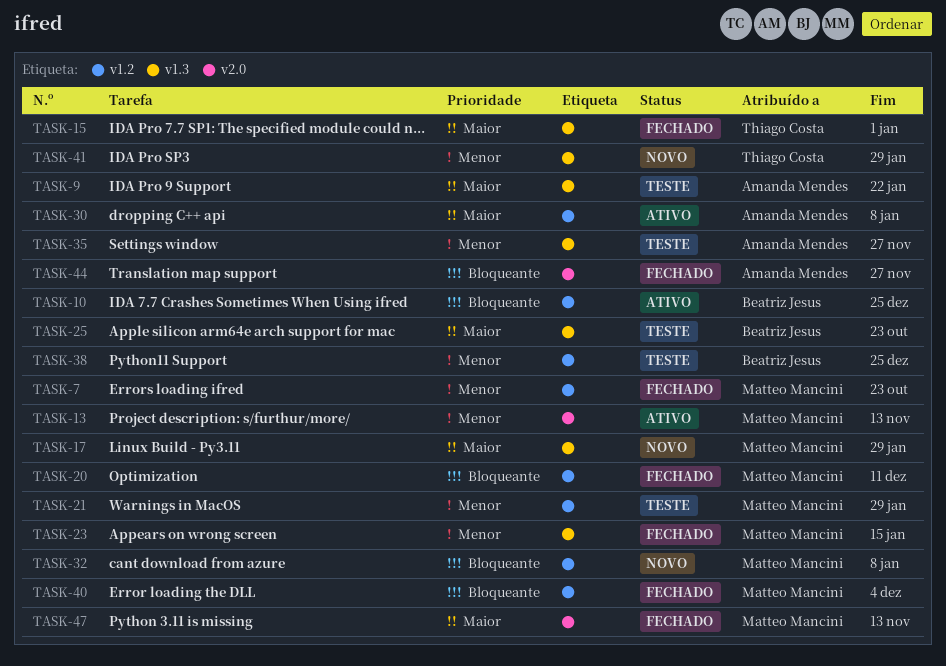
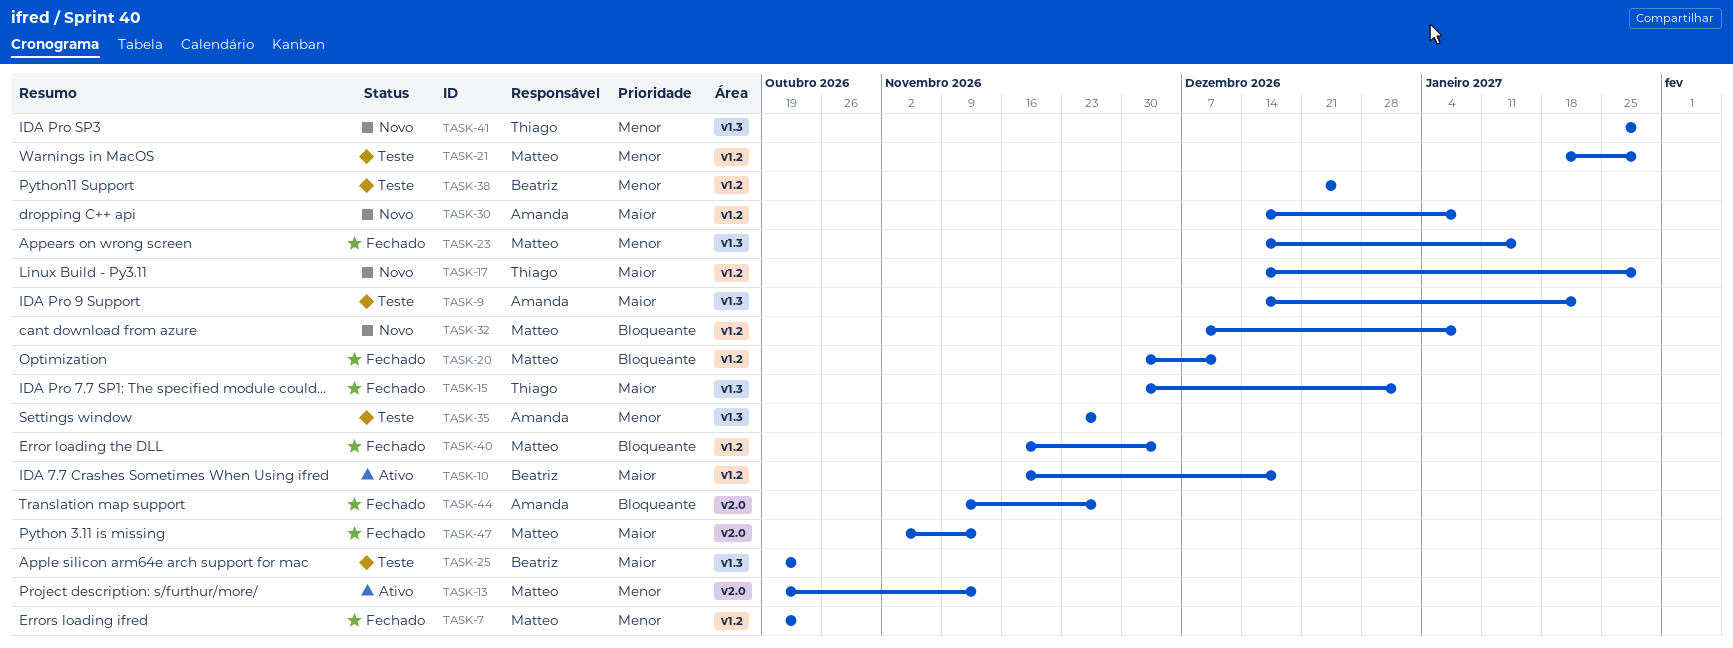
TASK-10, priority: Bloqueante -> Maior
TASK-10, due: Dec 25 -> Dec 18
TASK-17, owner: Matteo Mancini -> Thiago Costa
TASK-17, label: v1.3 -> v1.2
TASK-30, status: Ativo -> Novo

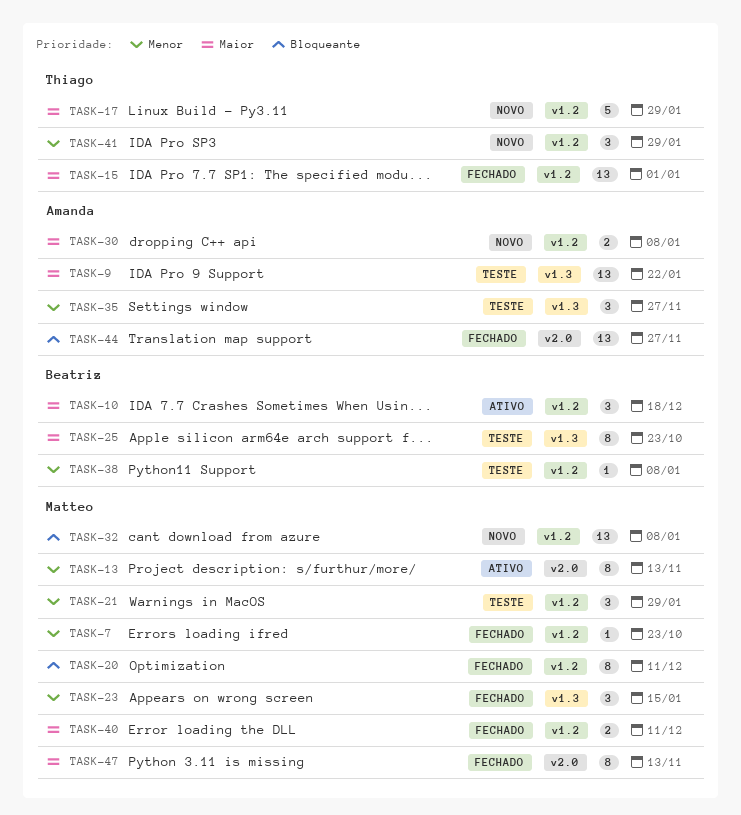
TASK-15, label: v1.3 -> v1.2
TASK-38, due: Dec 25 -> Jan 8
TASK-40, priority: Bloqueante -> Maior
TASK-40, due: Dec 4 -> Dec 11
TASK-41, label: v1.3 -> v1.2

